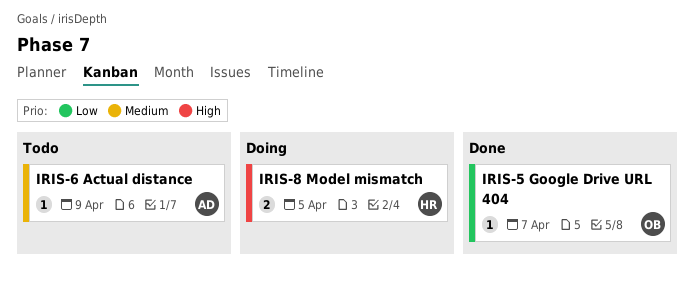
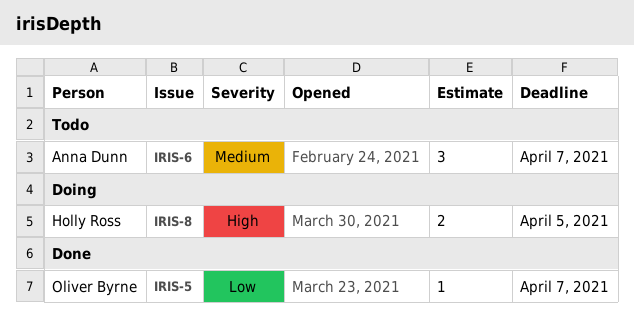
IRIS-6, estimate: 1 -> 3
IRIS-6, due: Apr 9 -> Apr 7

